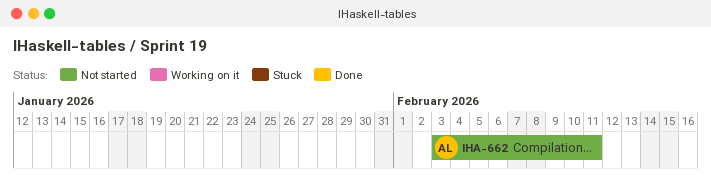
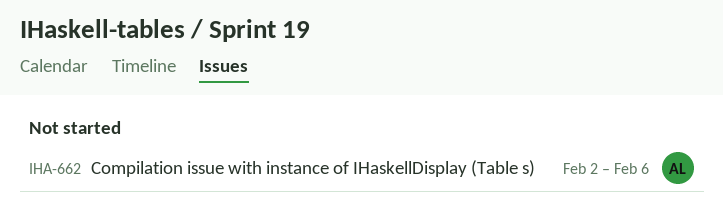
IHA-662, start: Feb 3 -> Feb 2
IHA-662, due: Feb 11 -> Feb 6

